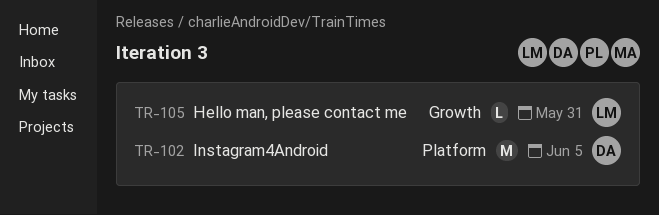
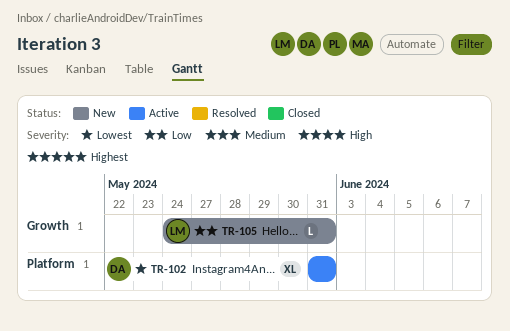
TR-102, estimate: M -> XL
TR-102, due: Jun 5 -> May 31

